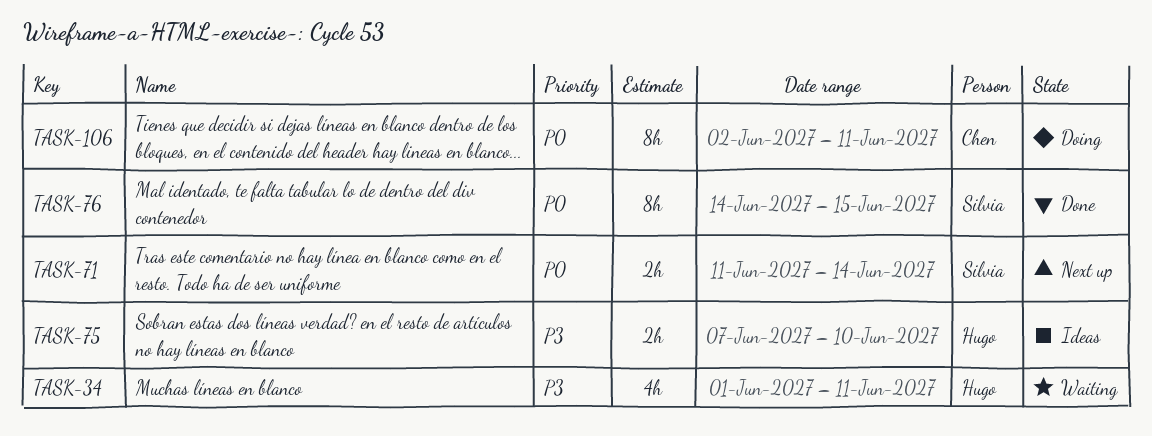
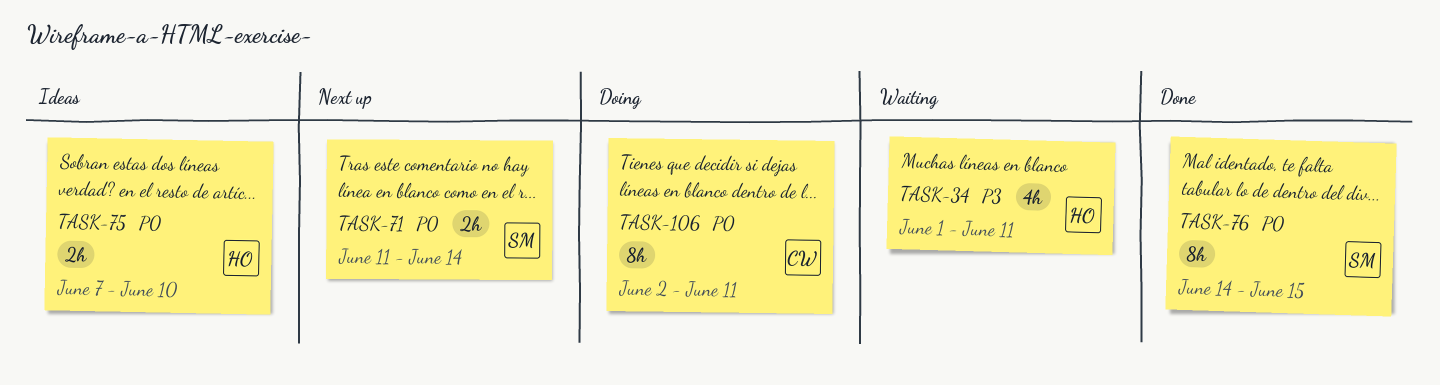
TASK-75, priority: P3 -> P0

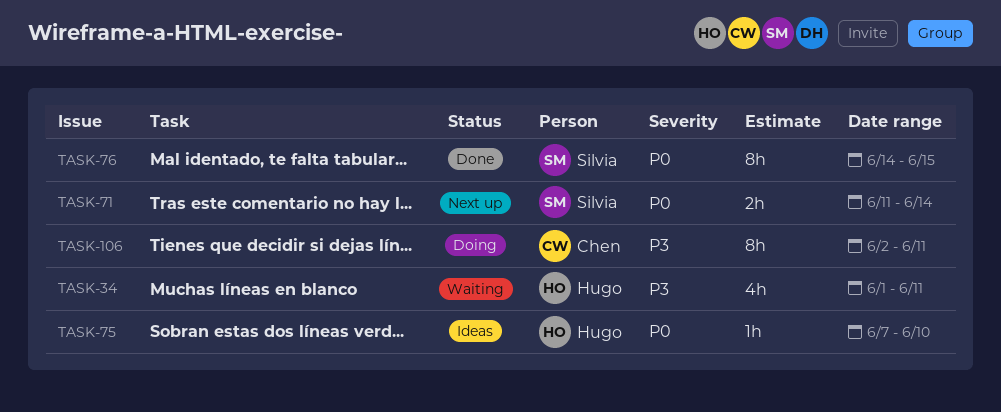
TASK-75, estimate: 2h -> 1h
TASK-106, priority: P0 -> P3

